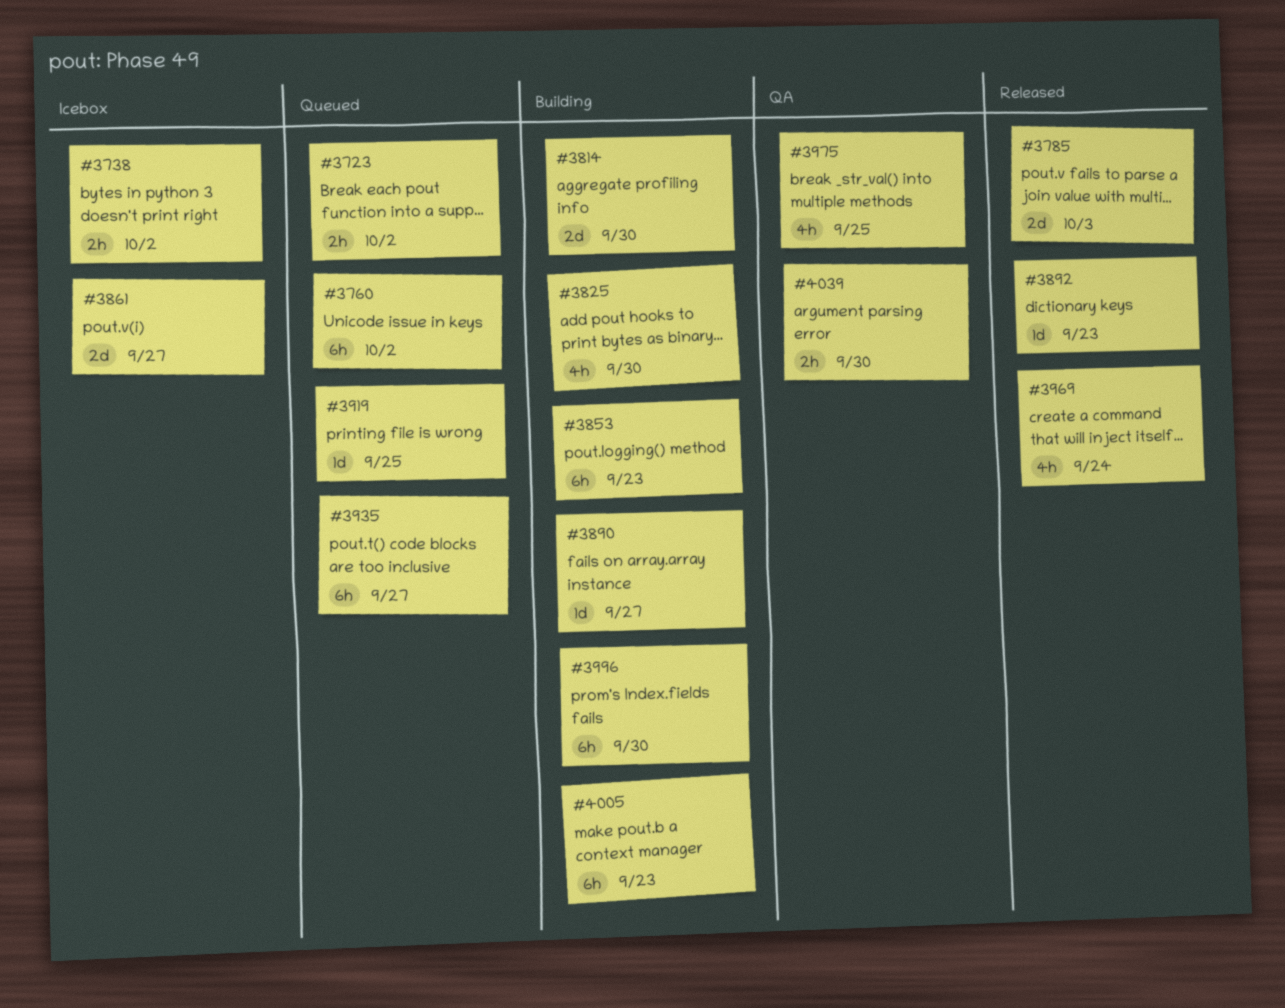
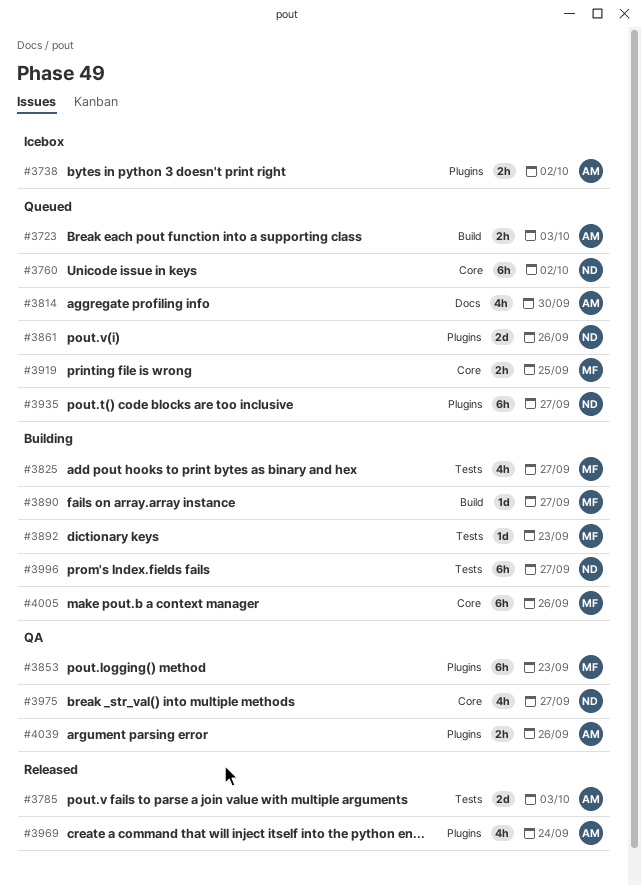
#3723, due: Oct 2 -> Oct 3
#3814, status: Building -> Queued
#3814, estimate: 2d -> 4h
#3825, due: Sep 30 -> Sep 27
#3853, status: Building -> QA
#3861, status: Icebox -> Queued
#3861, due: Sep 27 -> Sep 26
#3892, status: Released -> Building
#3919, estimate: 1d -> 2h
#3975, due: Sep 25 -> Sep 27
#3996, due: Sep 30 -> Sep 27
#4005, due: Sep 23 -> Sep 26
#4039, due: Sep 30 -> Sep 26

